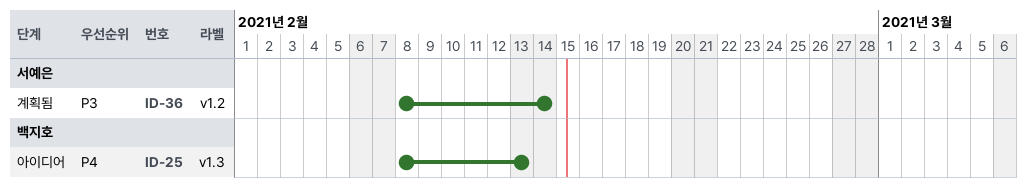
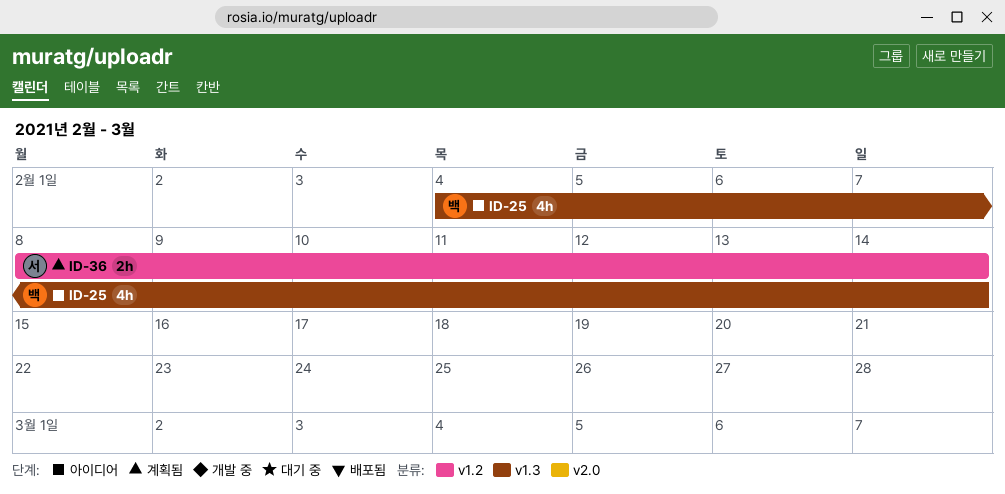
ID-25, start: Feb 8 -> Feb 4
ID-25, due: Feb 13 -> Feb 14

